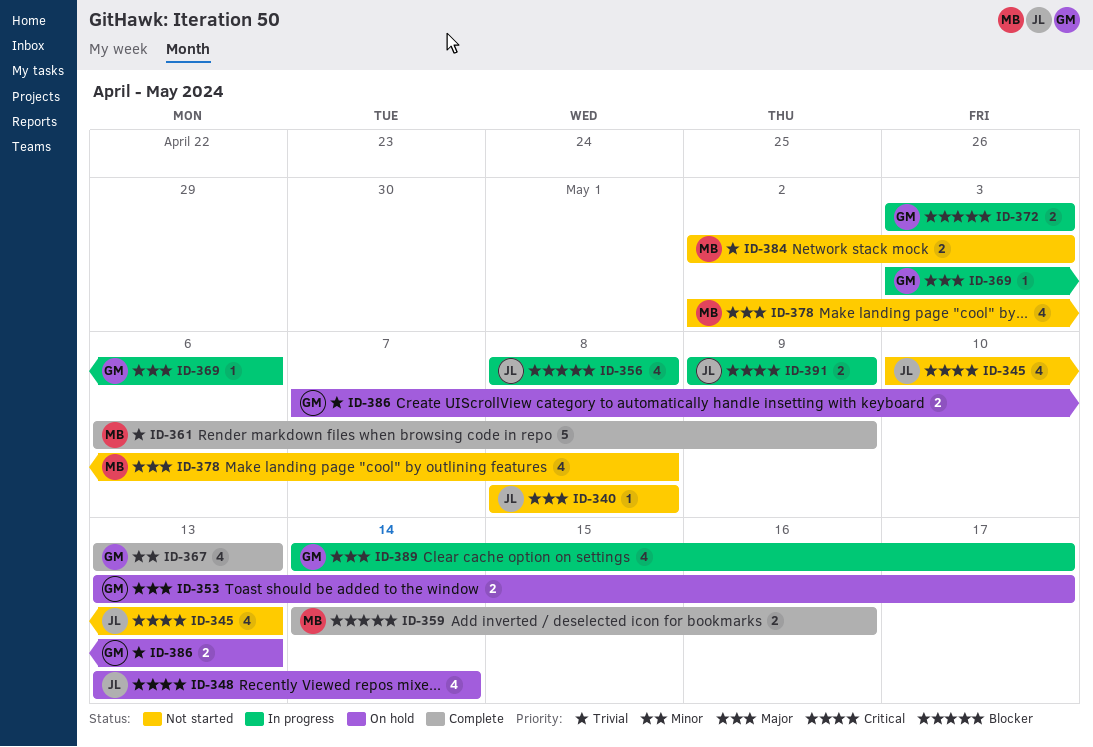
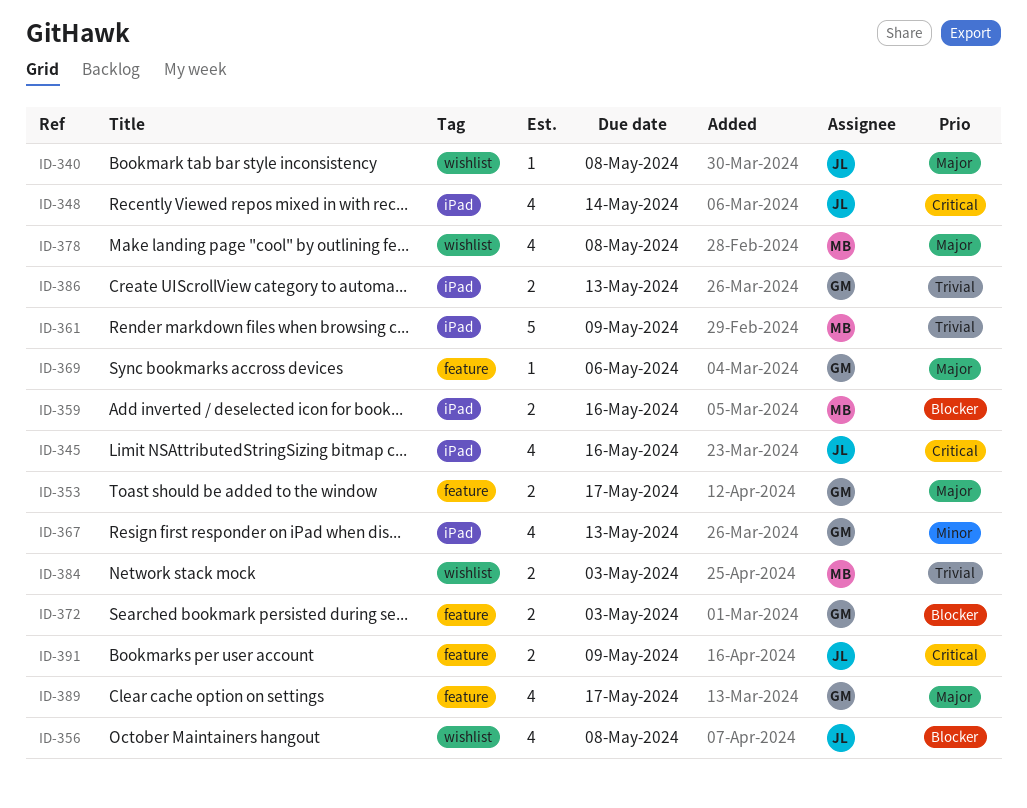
ID-345, due: May 13 -> May 16

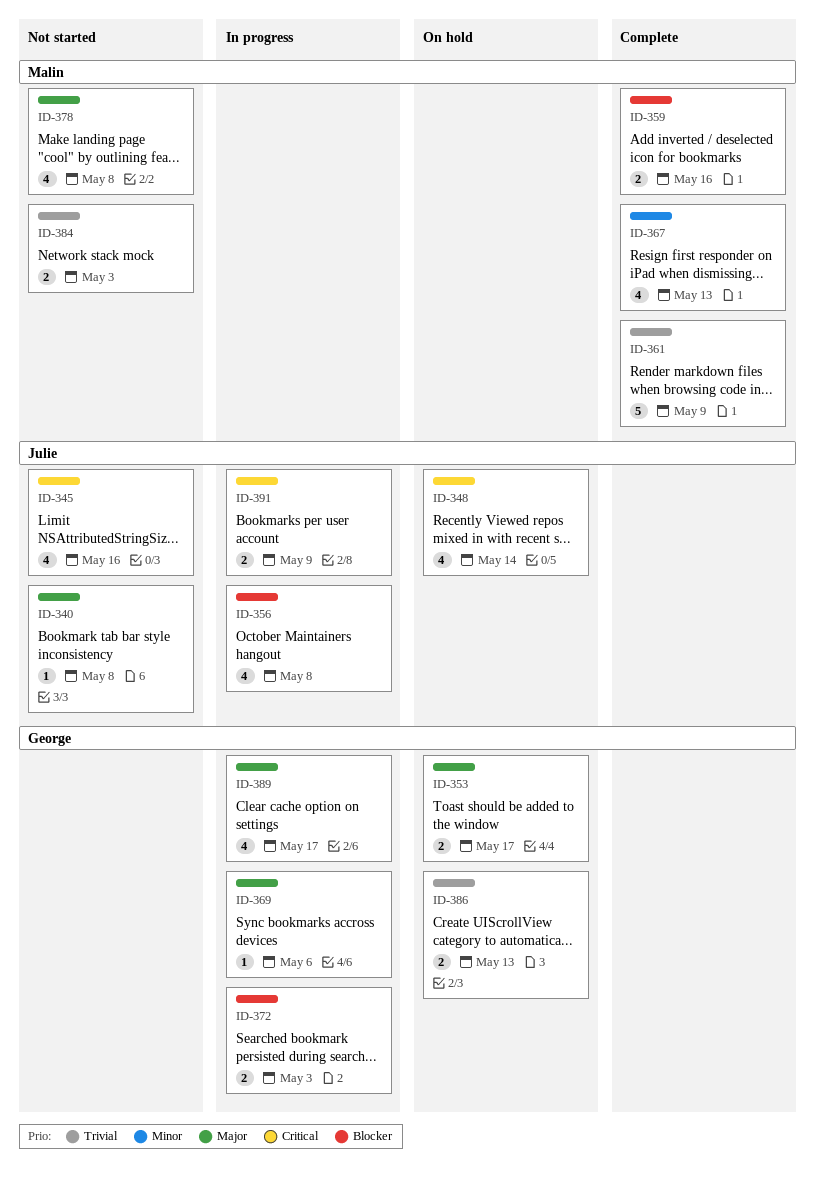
ID-367, owner: George -> Malin

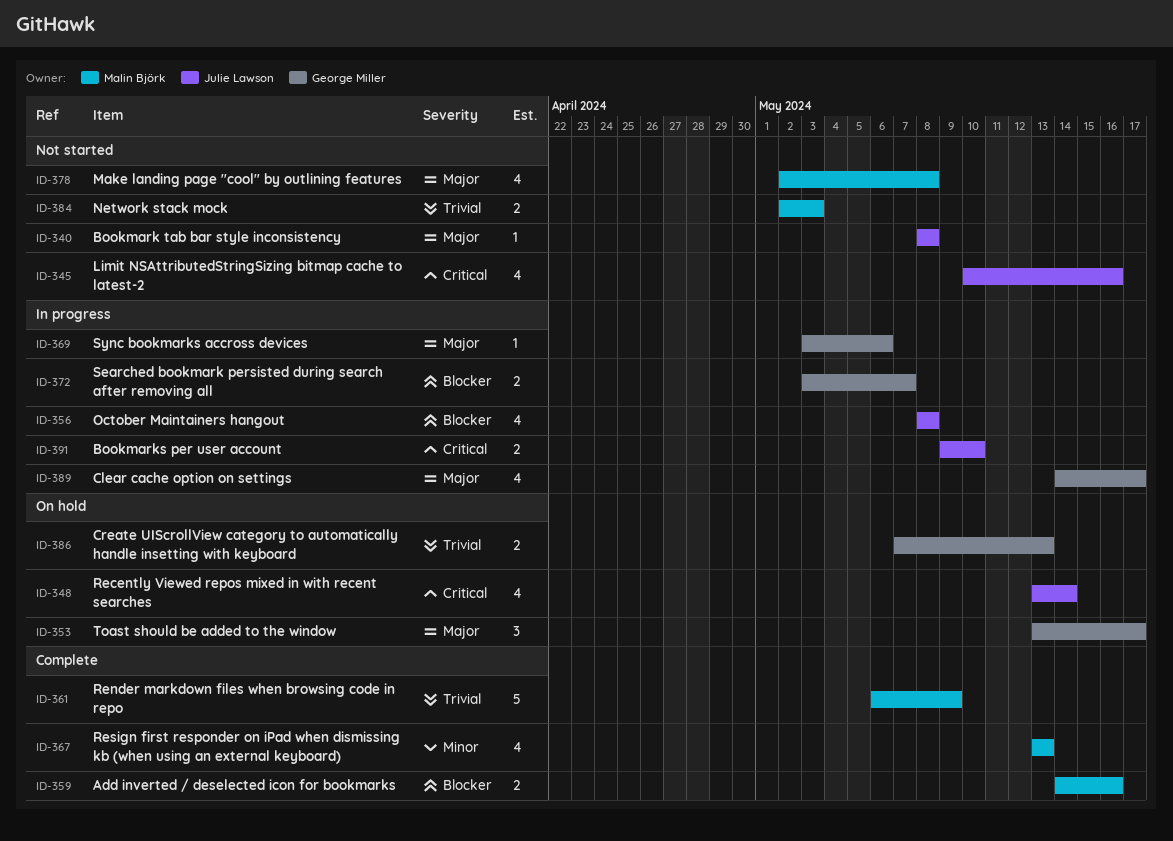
ID-353, estimate: 2 -> 3
ID-372, due: May 3 -> May 7
ID-391, due: May 9 -> May 10

